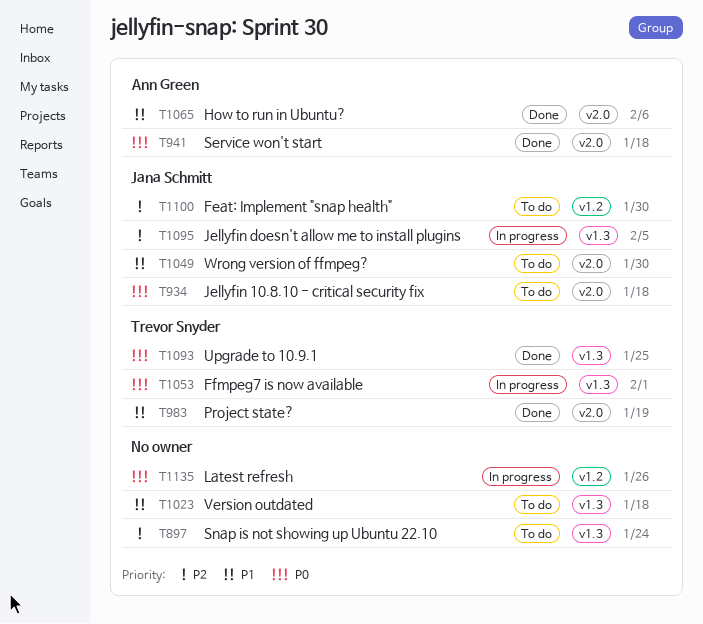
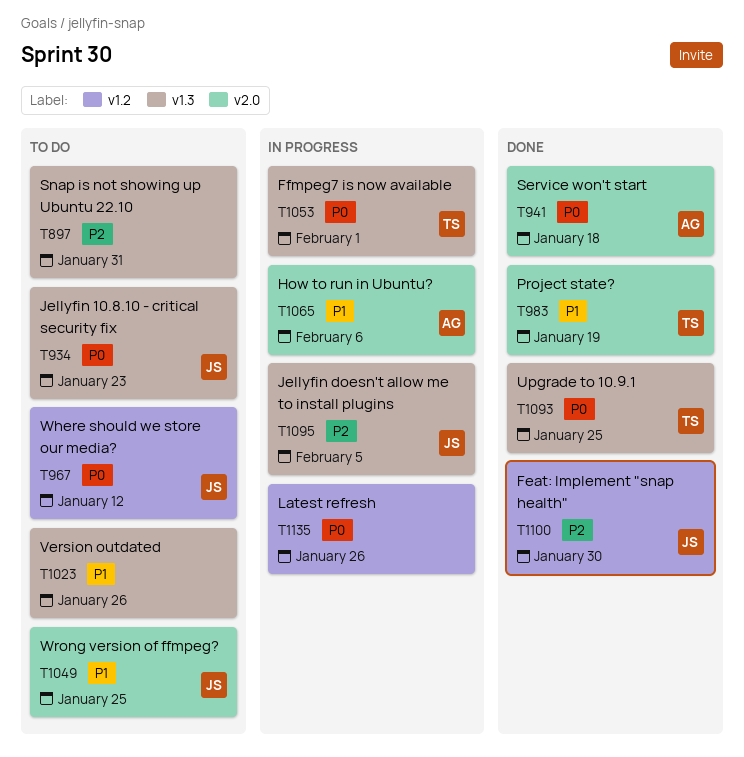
T897, due: Jan 24 -> Jan 31
T934, label: v2.0 -> v1.3
T934, due: Jan 18 -> Jan 23
T967: none -> present
T1023, due: Jan 18 -> Jan 26
T1049, due: Jan 30 -> Jan 25
T1065, status: Done -> In progress
T1100, status: To do -> Done

